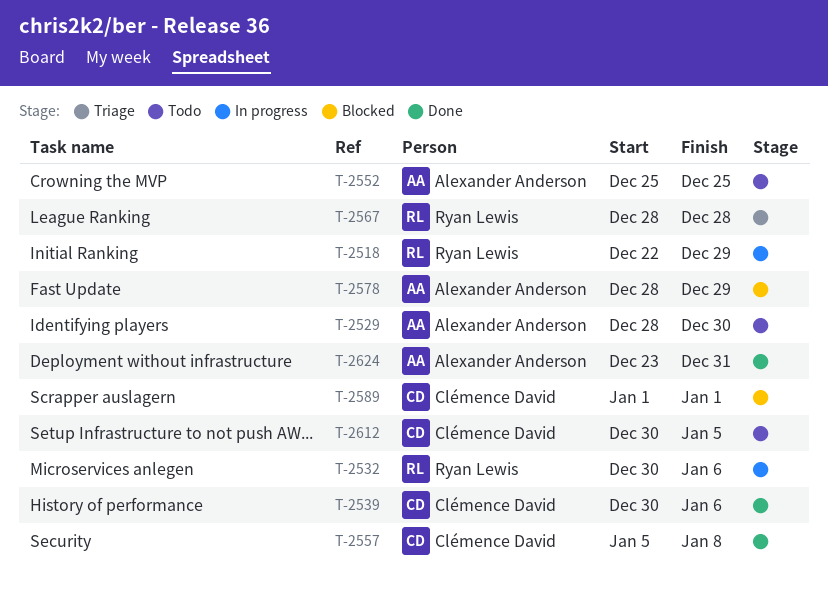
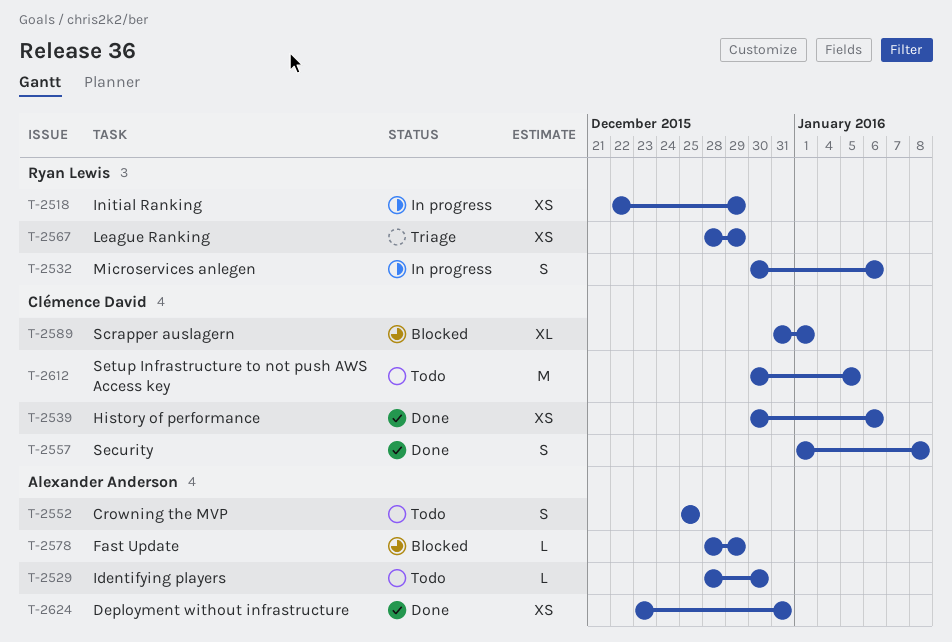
T-2557, start: Jan 5 -> Jan 1
T-2567, due: Dec 28 -> Dec 29
T-2589, start: Jan 1 -> Dec 31

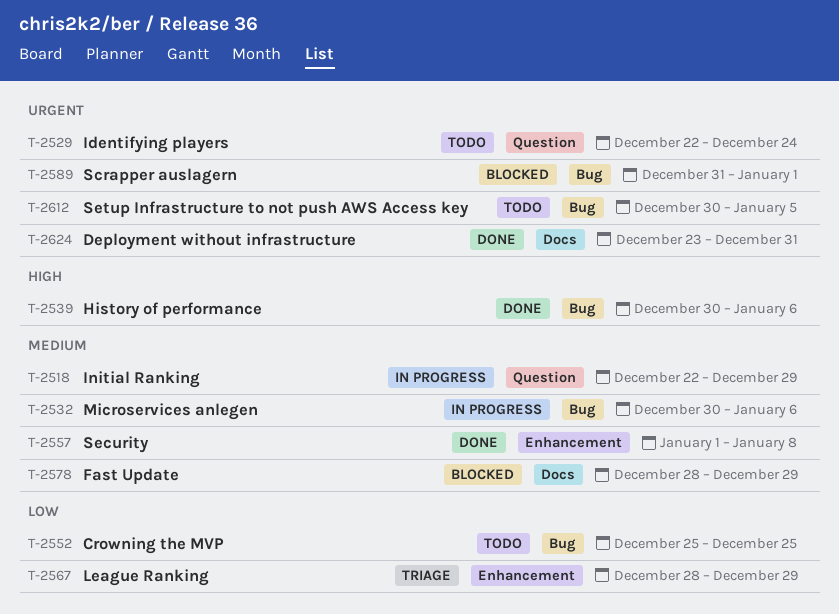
T-2529, start: Dec 28 -> Dec 22
T-2529, due: Dec 30 -> Dec 24

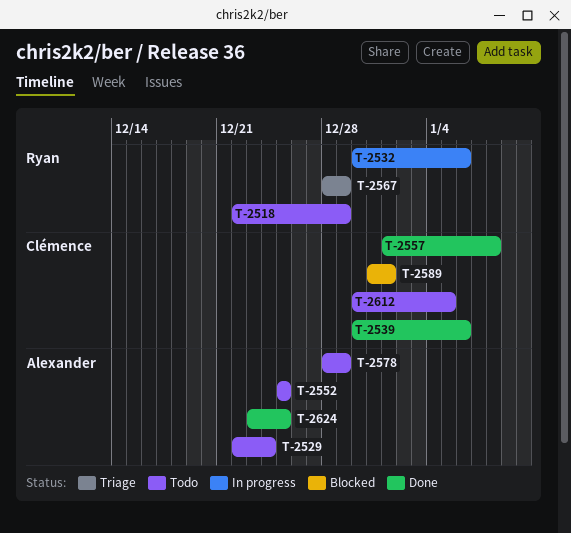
T-2518, status: In progress -> Todo
T-2578, status: Blocked -> Todo
T-2624, due: Dec 31 -> Dec 25

